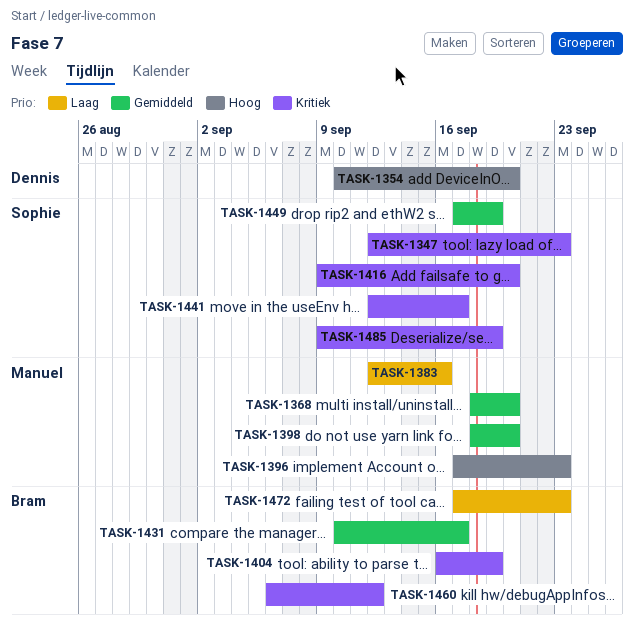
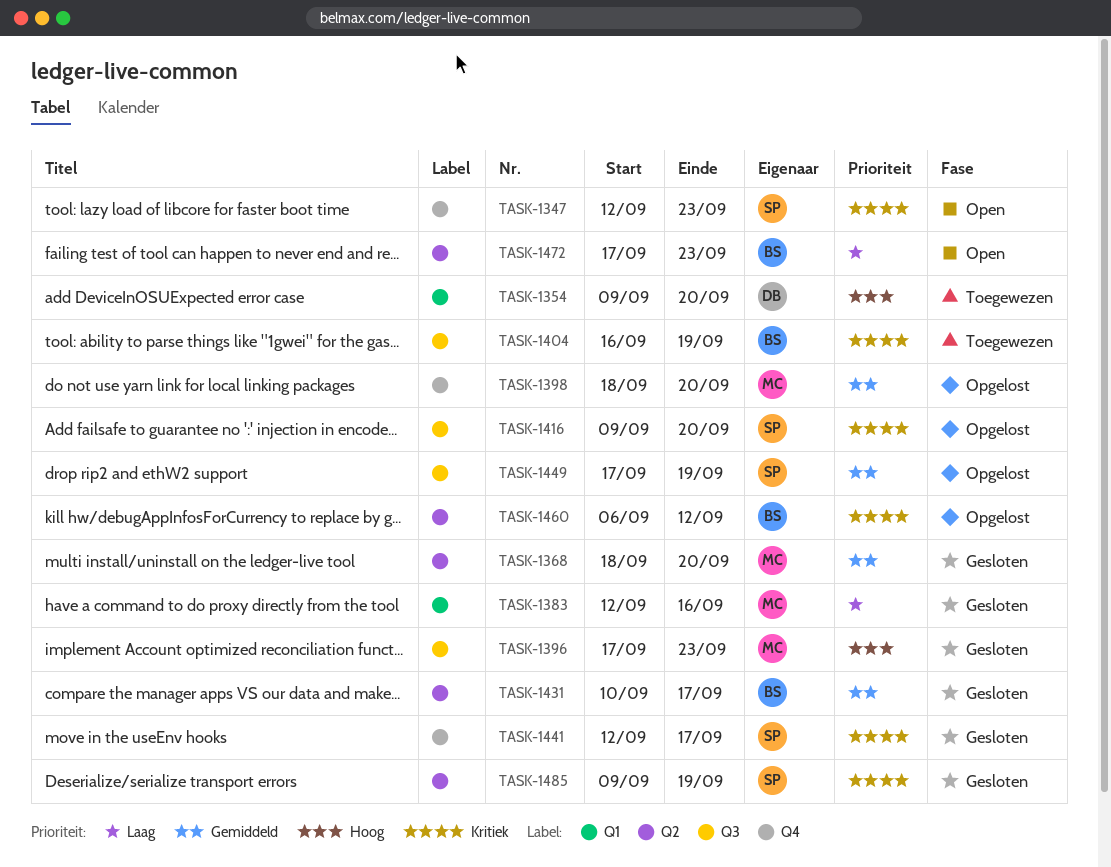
TASK-1354, start: Sep 10 -> Sep 9

